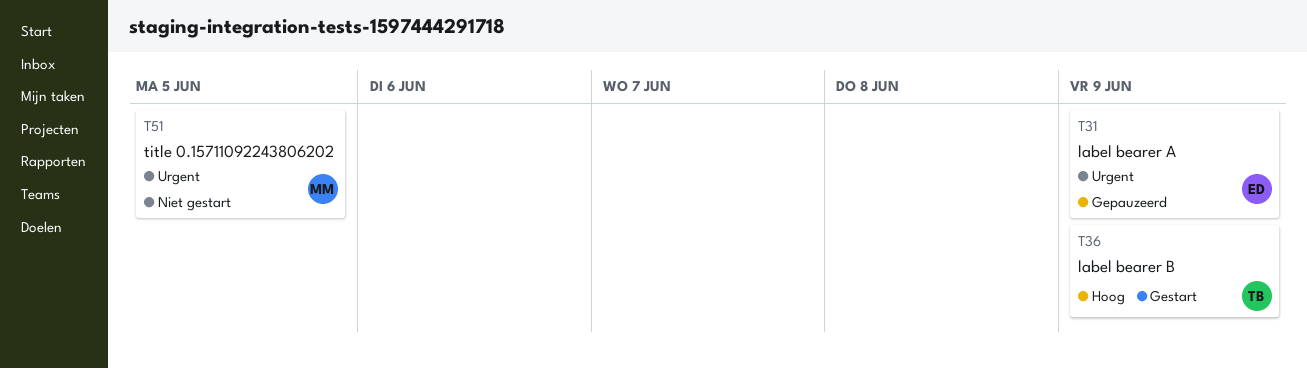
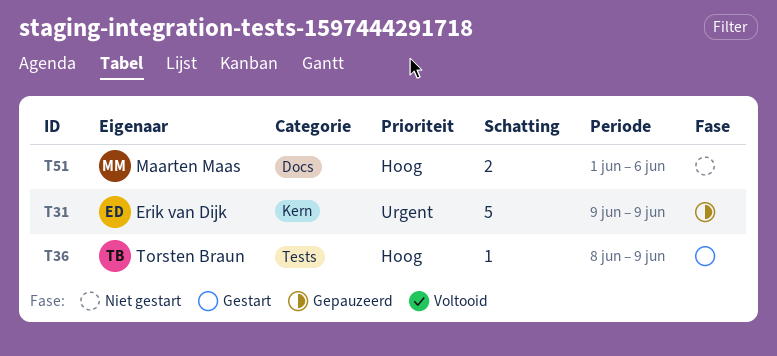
T51, priority: Urgent -> Hoog
T51, due: Jun 5 -> Jun 6

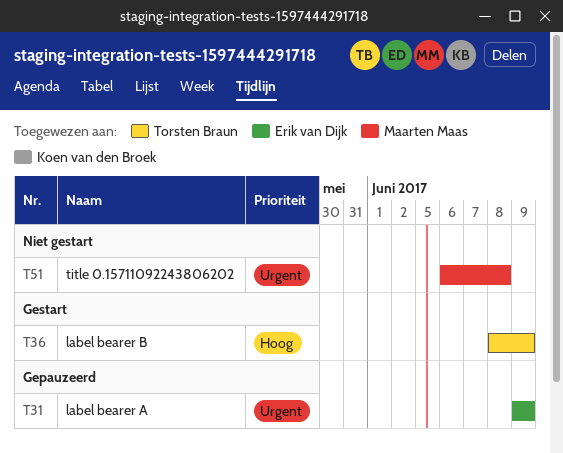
T51, priority: Hoog -> Urgent
T51, start: Jun 1 -> Jun 6
T51, due: Jun 6 -> Jun 8

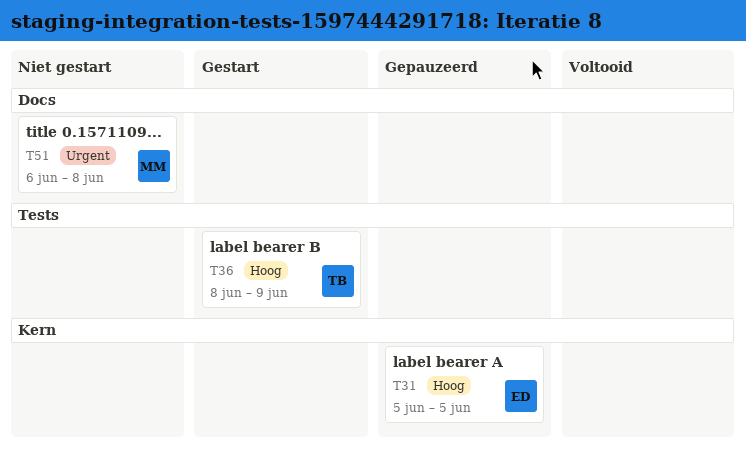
T31, priority: Urgent -> Hoog
T31, start: Jun 9 -> Jun 5
T31, due: Jun 9 -> Jun 5

